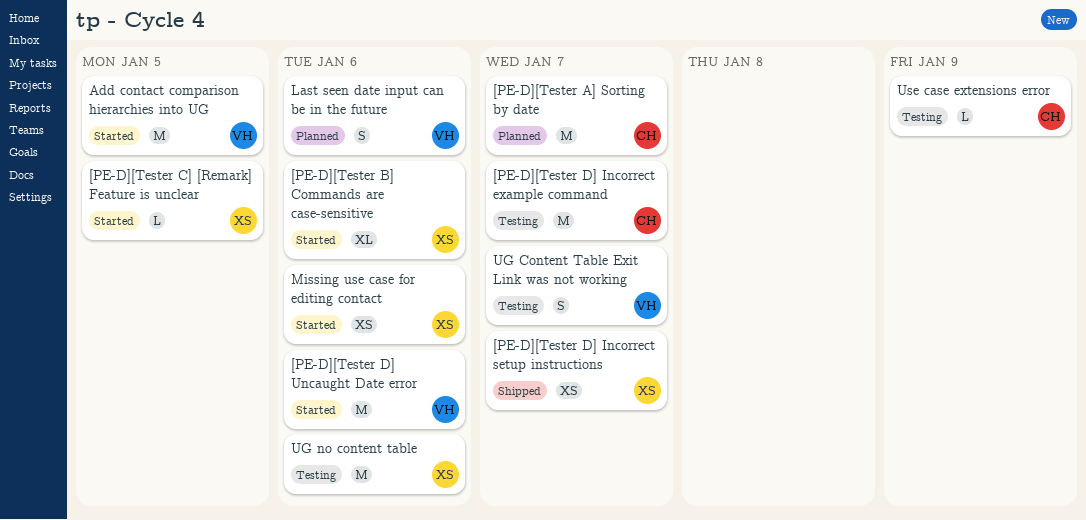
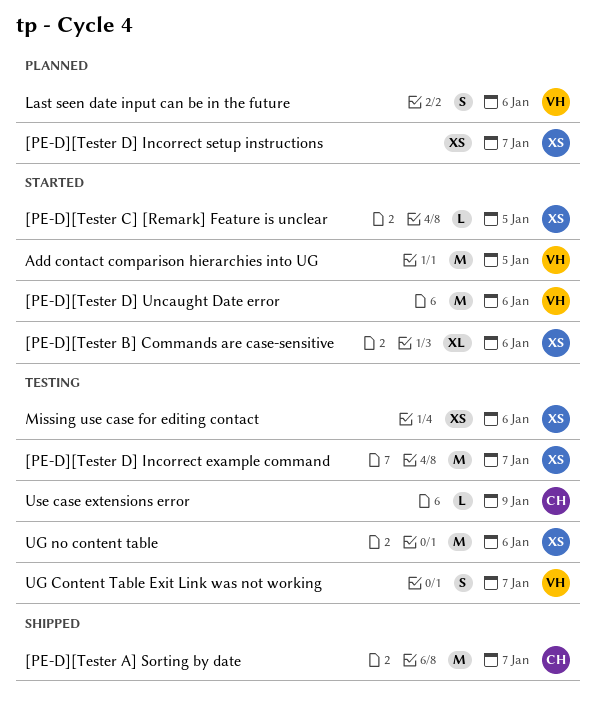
[PE-D][Tester A] Sorting by date, status: Planned -> Shipped
[PE-D][Tester D] Incorrect example command, owner: CH -> XS
[PE-D][Tester D] Incorrect setup instructions, status: Shipped -> Planned
Missing use case for editing contact, status: Started -> Testing

